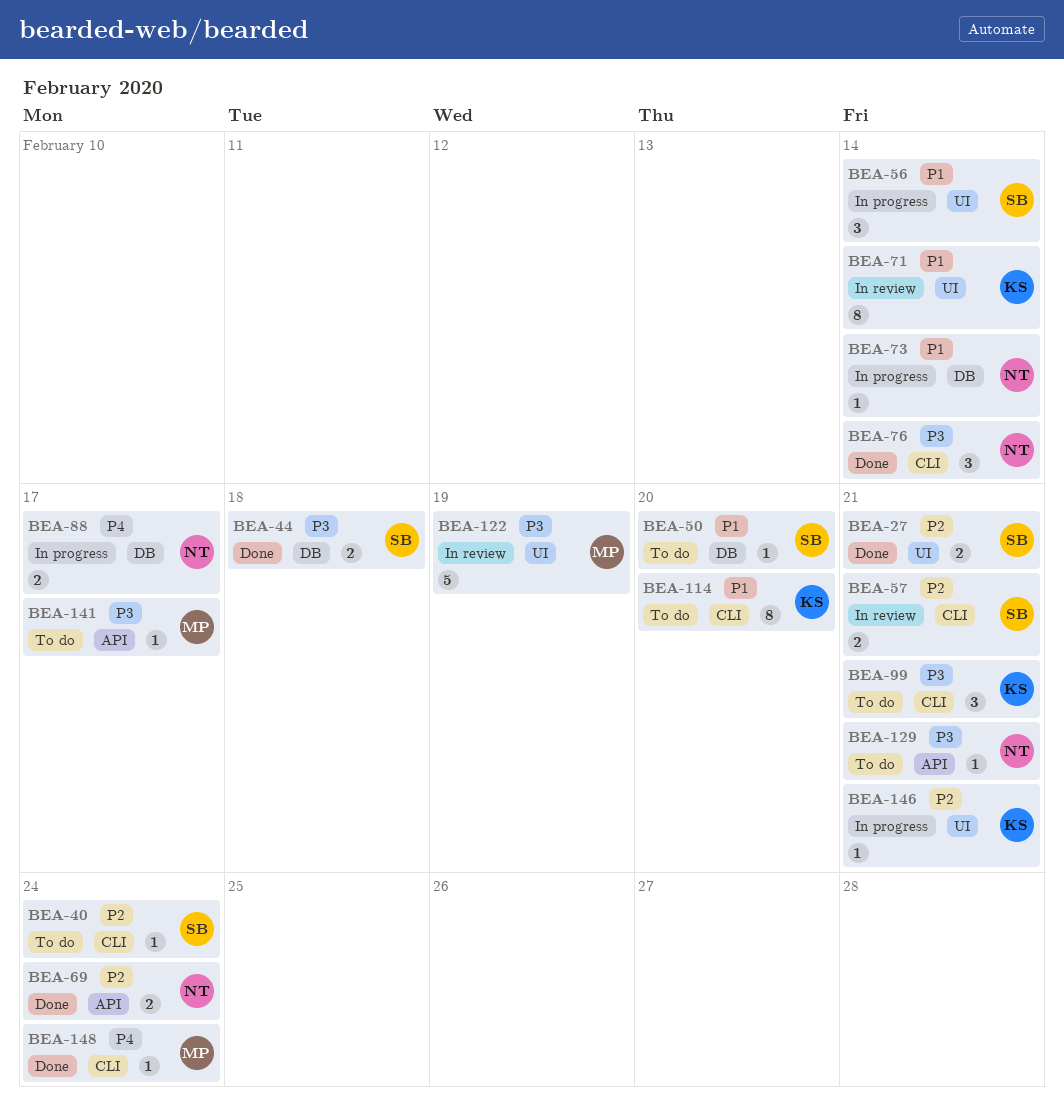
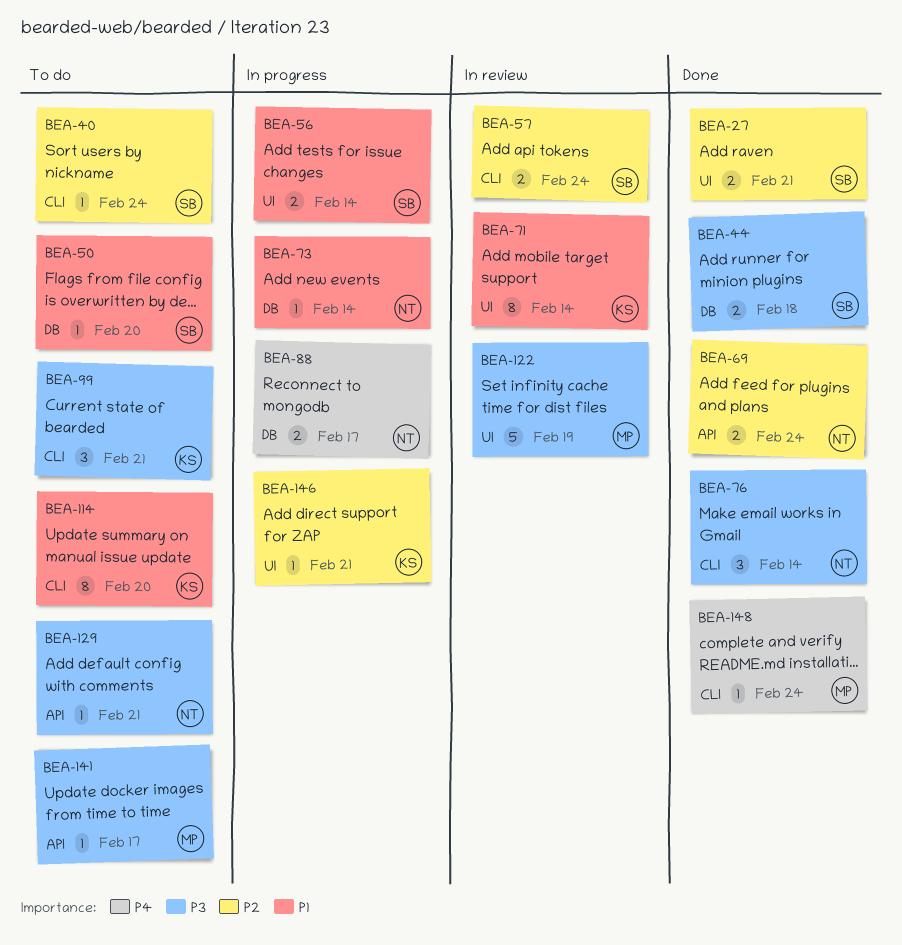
BEA-56, estimate: 3 -> 2
BEA-57, due: Feb 21 -> Feb 24

